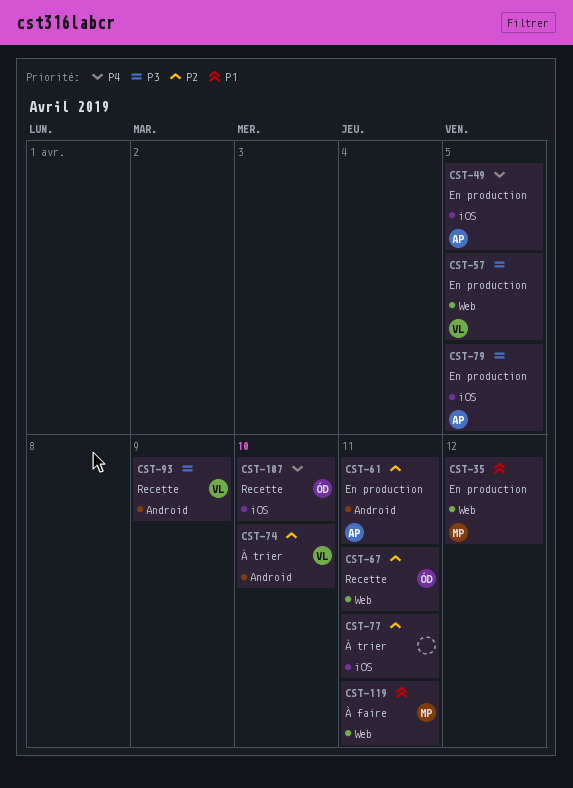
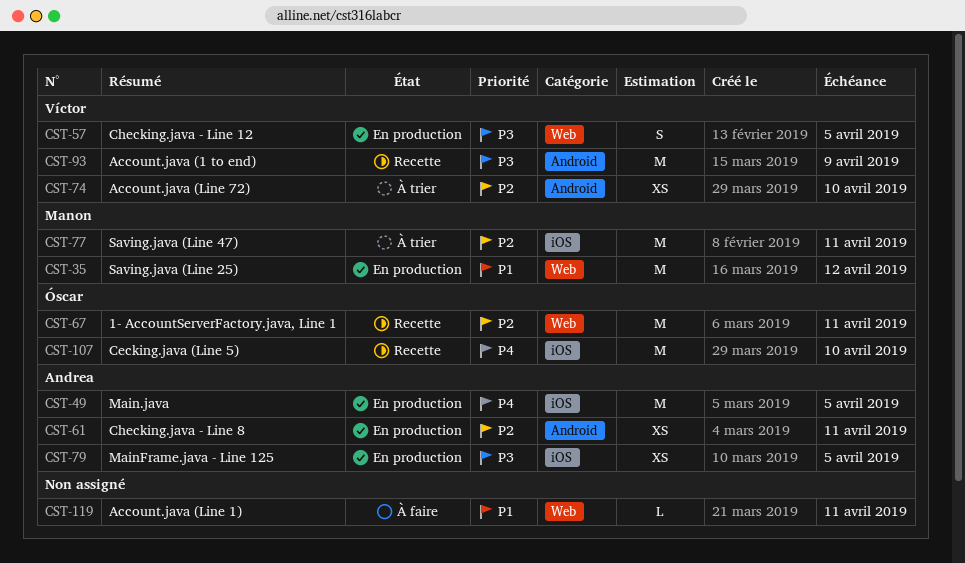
CST-77, owner: none -> Manon
CST-119, owner: Manon -> none

